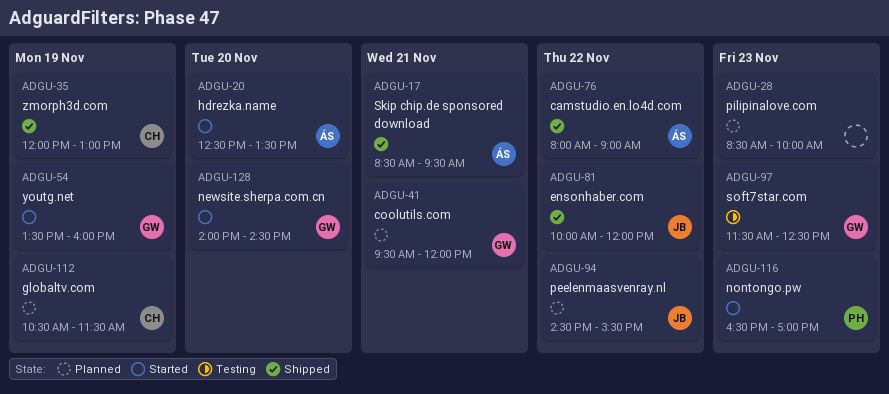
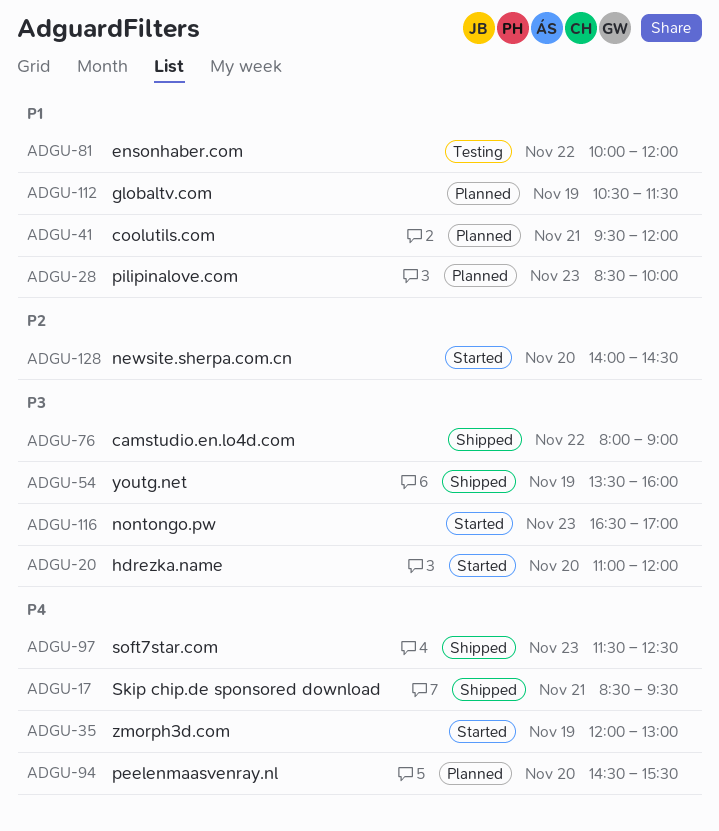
ADGU-20, begins: 12:30 -> 11:00
ADGU-20, ends: 13:30 -> 12:00
ADGU-35, status: Shipped -> Started
ADGU-54, status: Started -> Shipped
ADGU-81, status: Shipped -> Testing
ADGU-94, day: Nov 22 -> Nov 20
ADGU-97, status: Testing -> Shipped

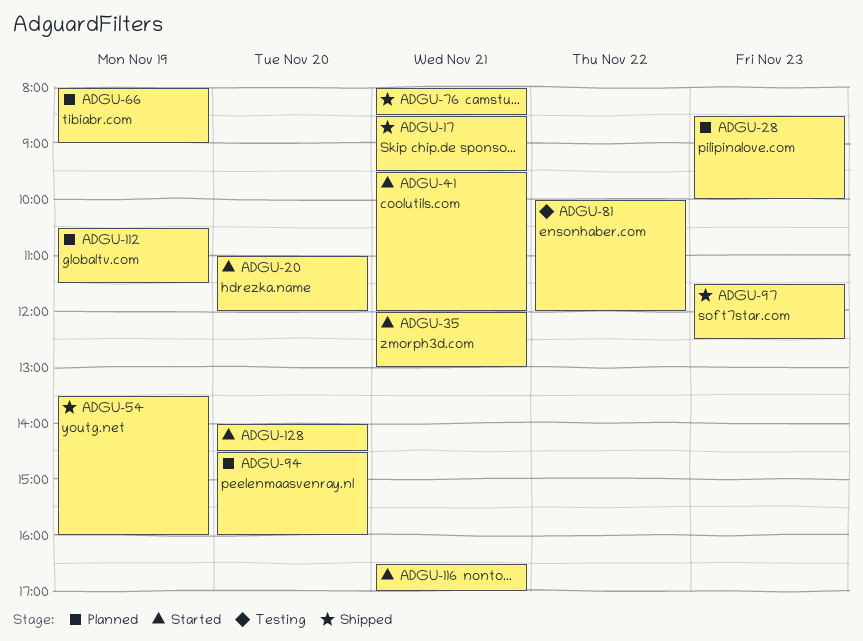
ADGU-35, day: Nov 19 -> Nov 21
ADGU-41, status: Planned -> Started
ADGU-66: none -> present
ADGU-76, day: Nov 22 -> Nov 21
ADGU-76, ends: 09:00 -> 08:30
ADGU-94, ends: 15:30 -> 16:00
ADGU-116, day: Nov 23 -> Nov 21

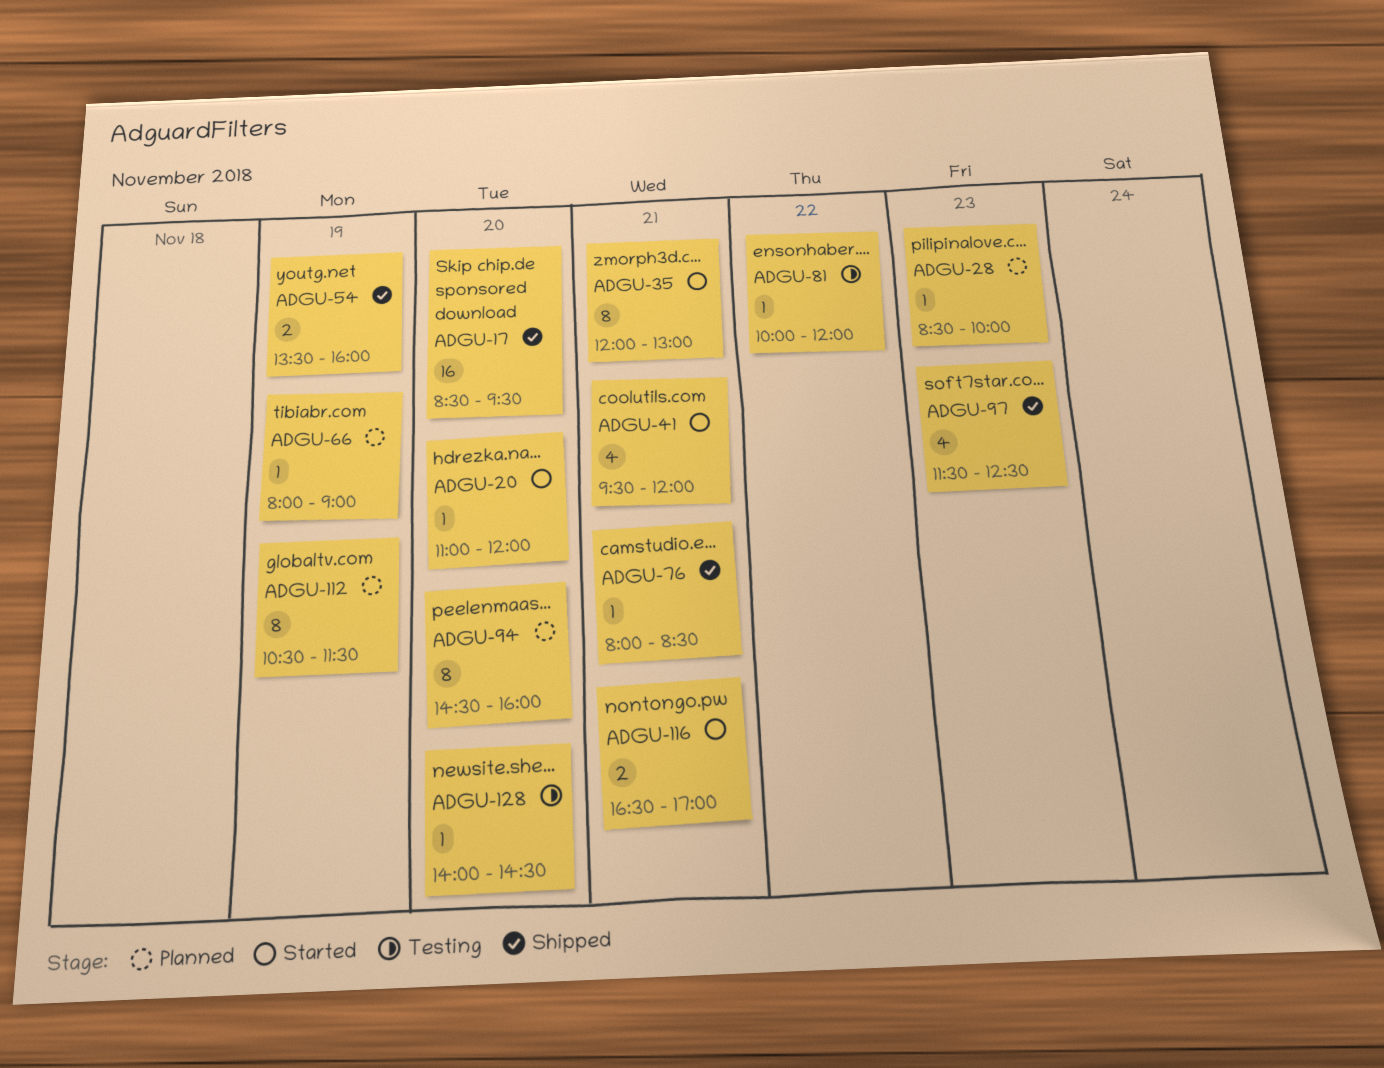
ADGU-17, day: Nov 21 -> Nov 20
ADGU-128, status: Started -> Testing

